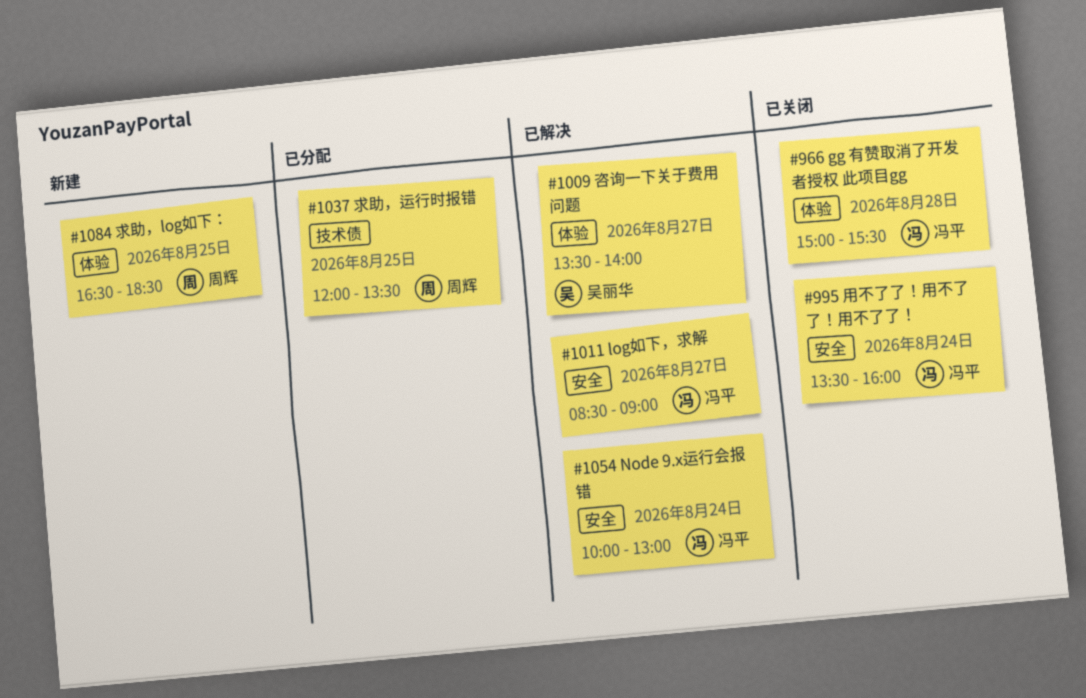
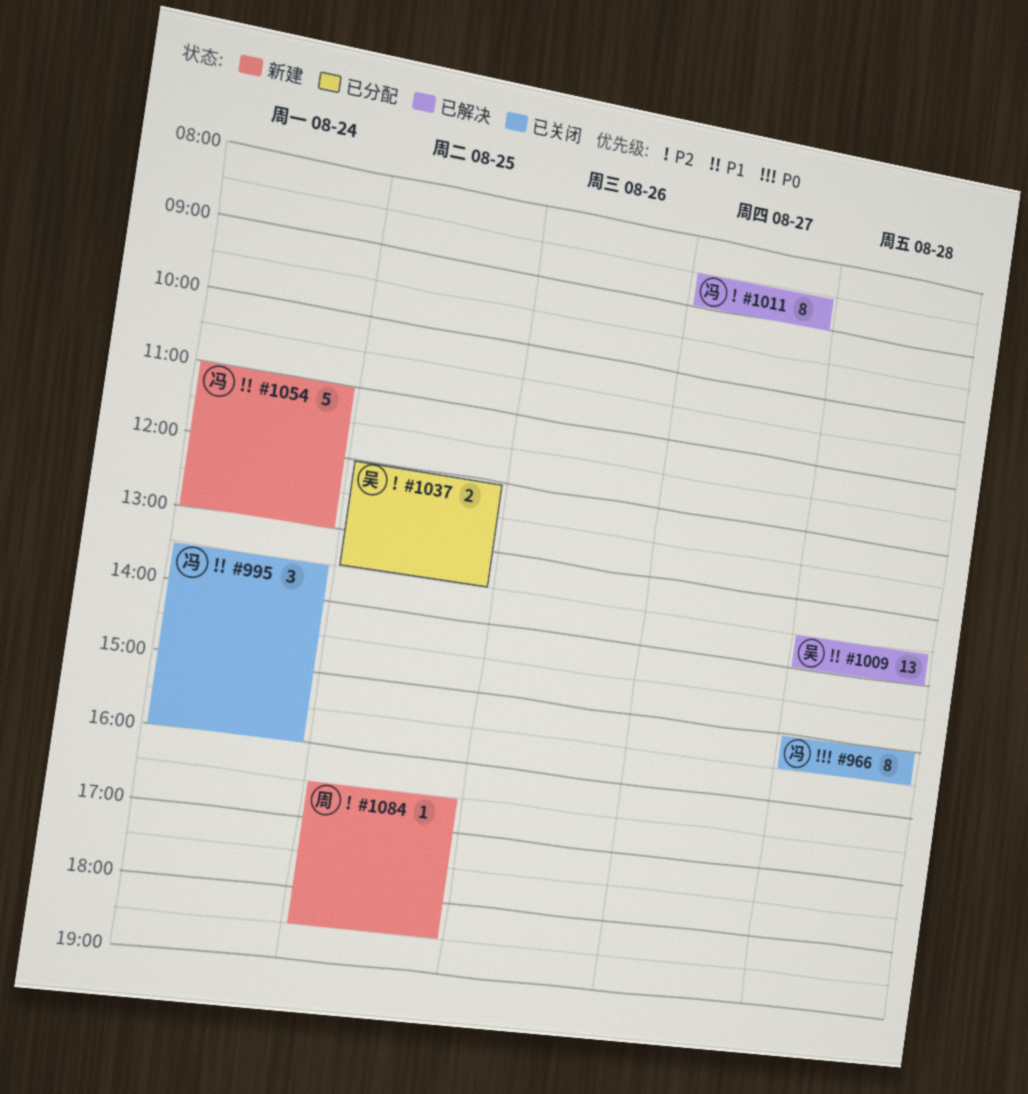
#1009, day: Aug 27 -> Aug 28
#1037, owner: 周辉 -> 吴丽华
#1054, status: 已解决 -> 新建
#1054, begins: 10:00 -> 11:00

